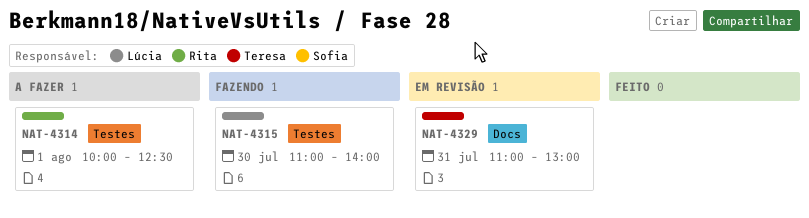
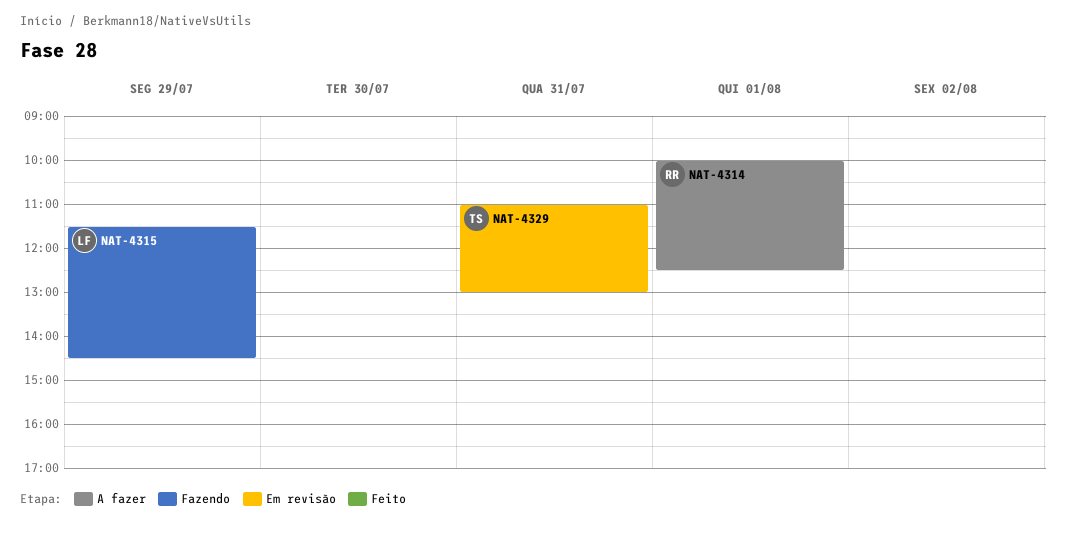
NAT-4315, day: Jul 30 -> Jul 29
NAT-4315, begins: 11:00 -> 11:30
NAT-4315, ends: 14:00 -> 14:30

